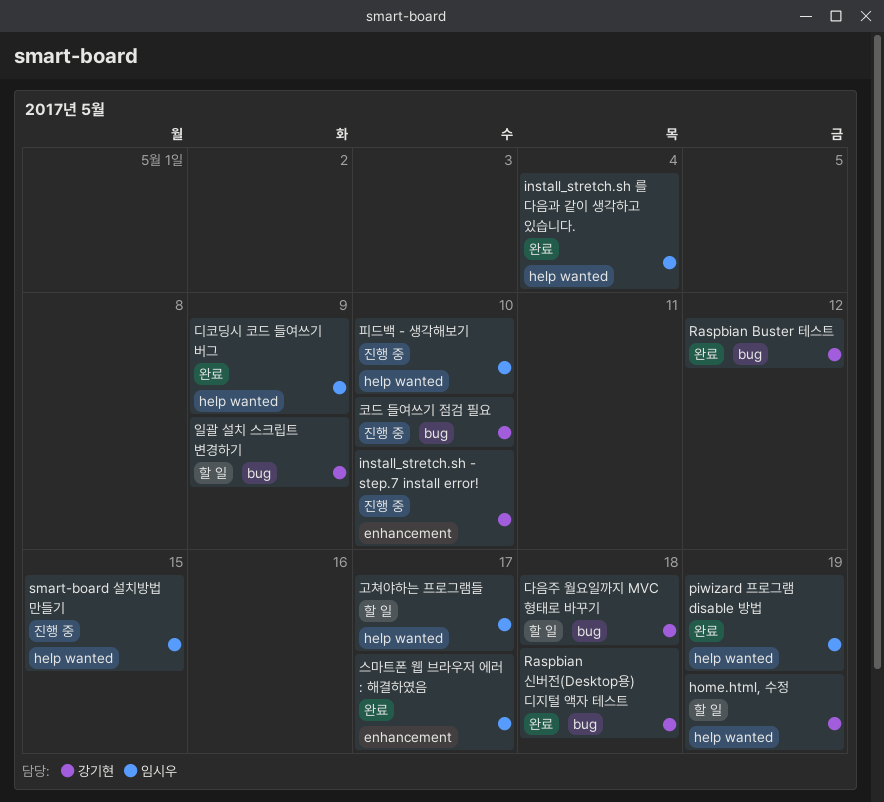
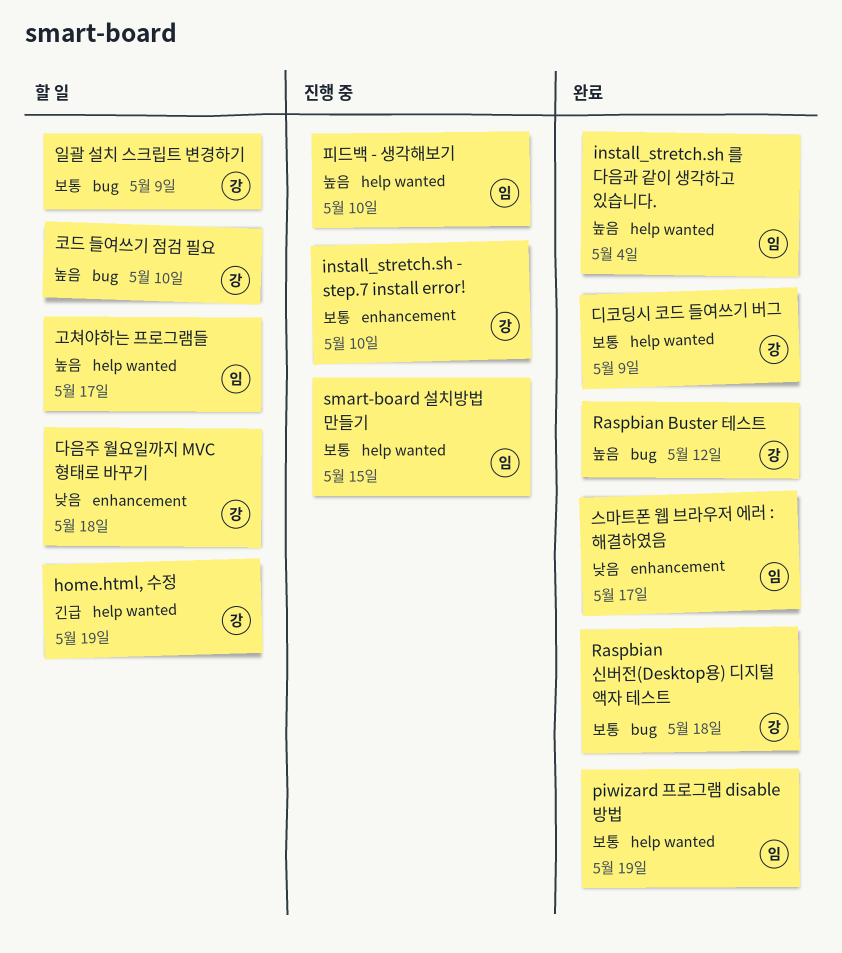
다음주 월요일까지 MVC 형태로 바꾸기, label: bug -> enhancement
디코딩시 코드 들여쓰기 버그, owner: 임시우 -> 강기현
코드 들여쓰기 점검 필요, status: 진행 중 -> 할 일

